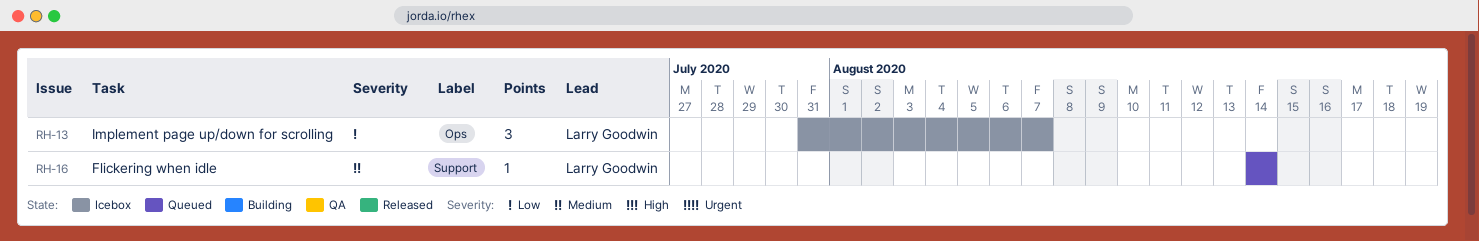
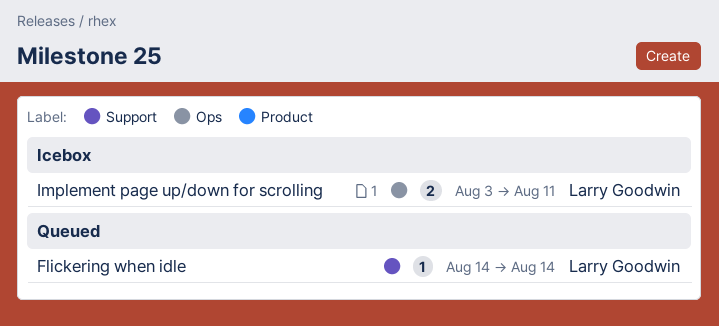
Implement page up/down for scrolling, estimate: 3 -> 2
Implement page up/down for scrolling, start: Jul 31 -> Aug 3
Implement page up/down for scrolling, due: Aug 7 -> Aug 11

